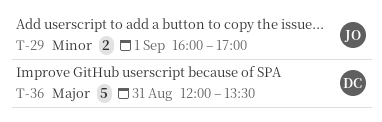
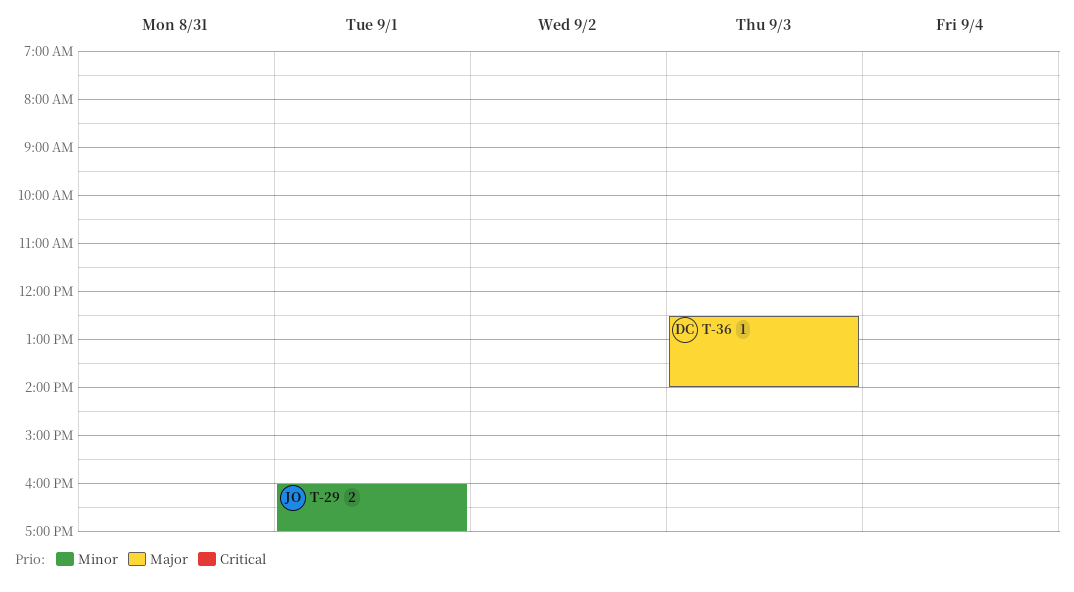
T-36, estimate: 5 -> 1
T-36, day: Aug 31 -> Sep 3
T-36, begins: 12:00 -> 12:30
T-36, ends: 13:30 -> 14:00

